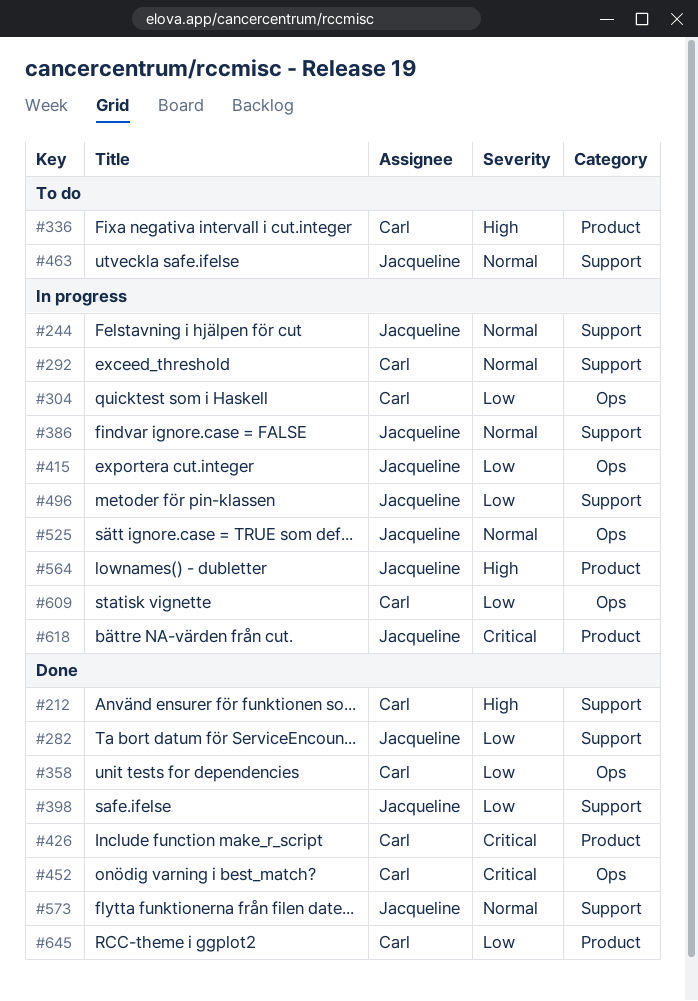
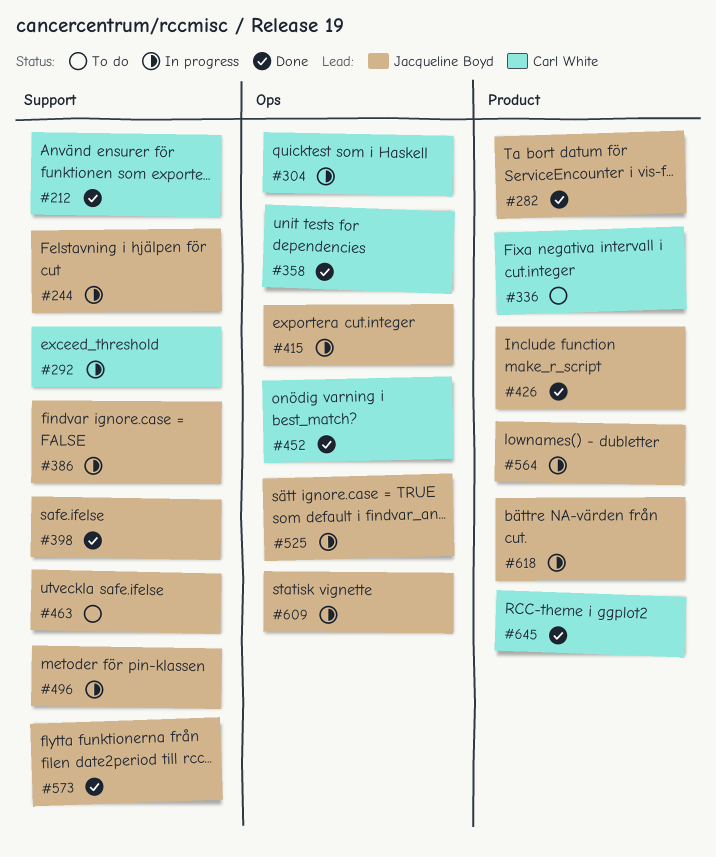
#282, label: Support -> Product
#426, owner: Carl White -> Jacqueline Boyd
#609, owner: Carl White -> Jacqueline Boyd

